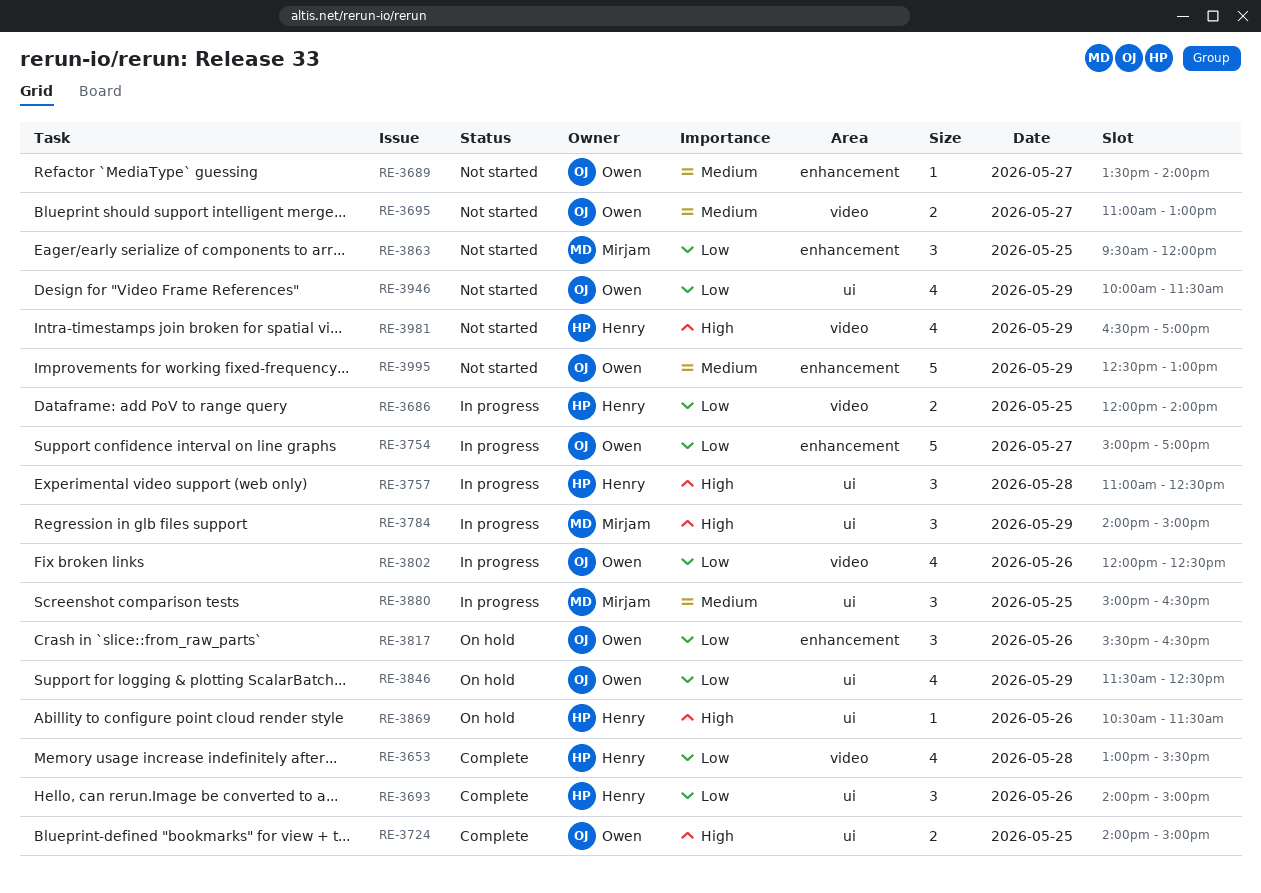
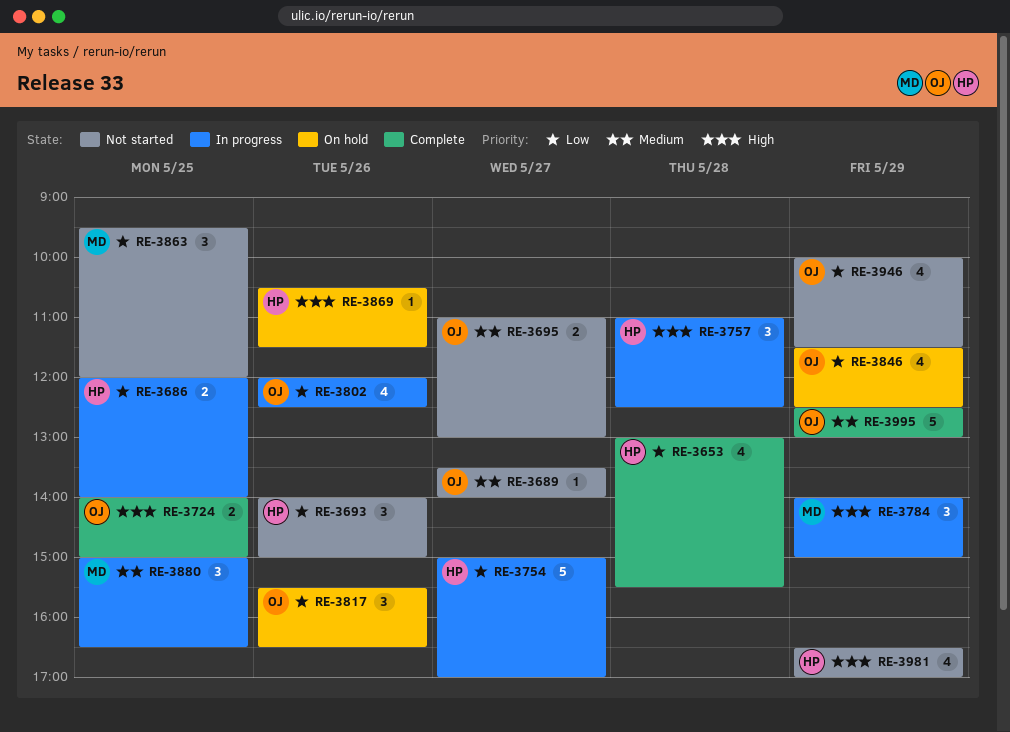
RE-3693, status: Complete -> Not started
RE-3754, owner: Owen -> Henry
RE-3995, status: Not started -> Complete

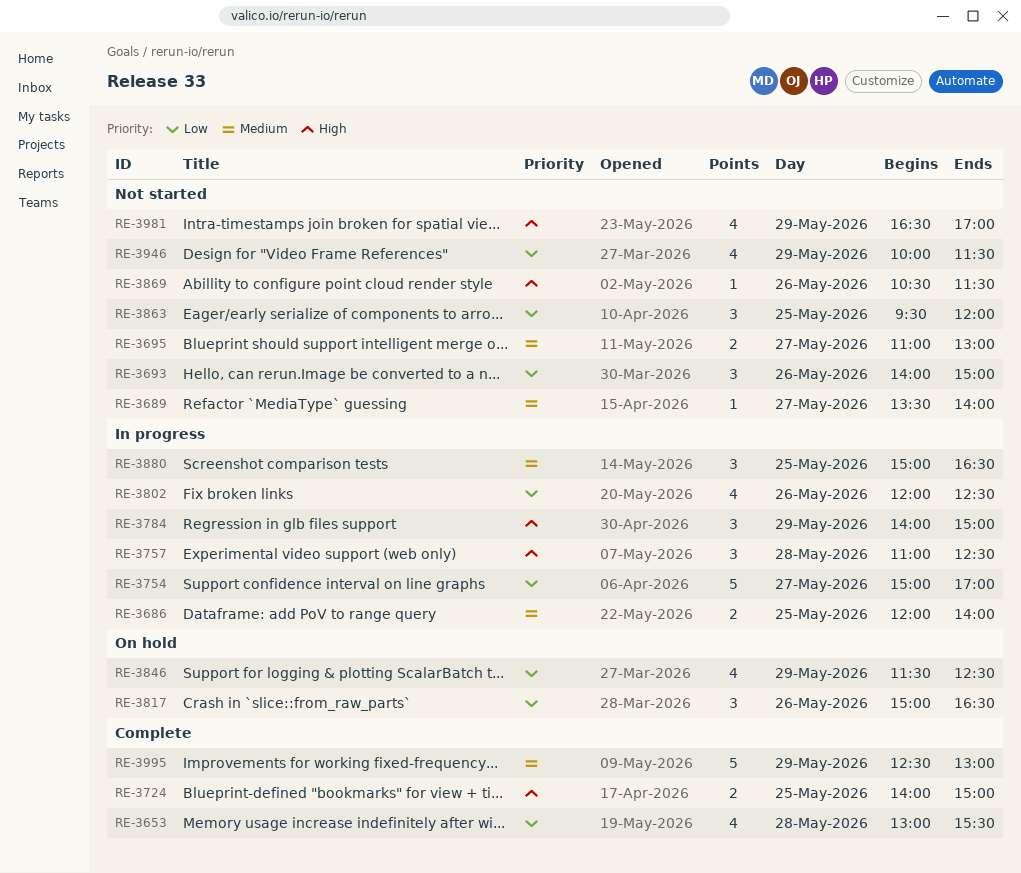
RE-3686, priority: Low -> Medium
RE-3817, begins: 15:30 -> 15:00
RE-3869, status: On hold -> Not started

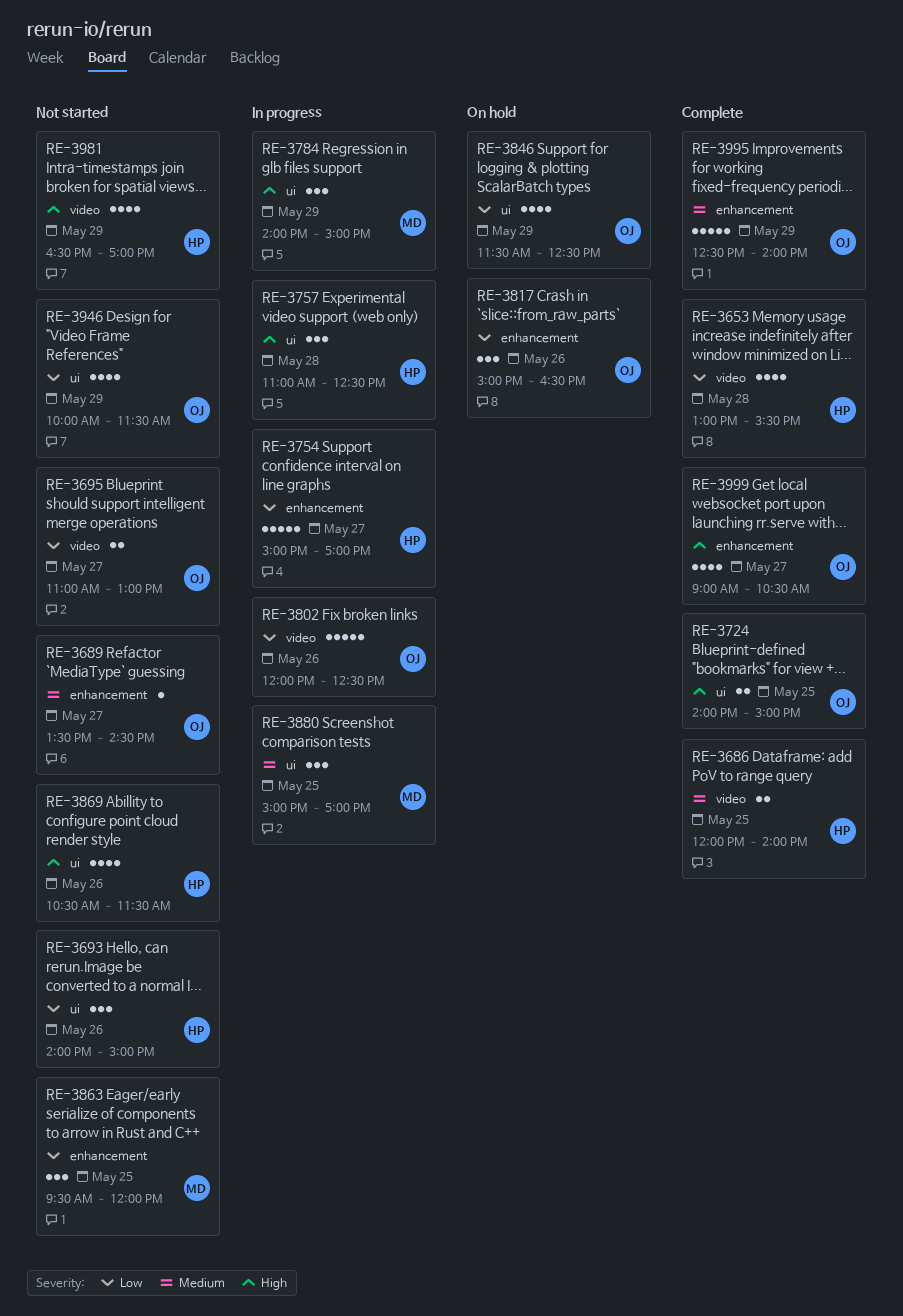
RE-3686, status: In progress -> Complete
RE-3689, ends: 14:00 -> 14:30
RE-3695, priority: Medium -> Low
RE-3802, estimate: 4 -> 5
RE-3869, estimate: 1 -> 4
RE-3880, ends: 16:30 -> 17:00
RE-3995, ends: 13:00 -> 14:00
RE-3999: none -> present

